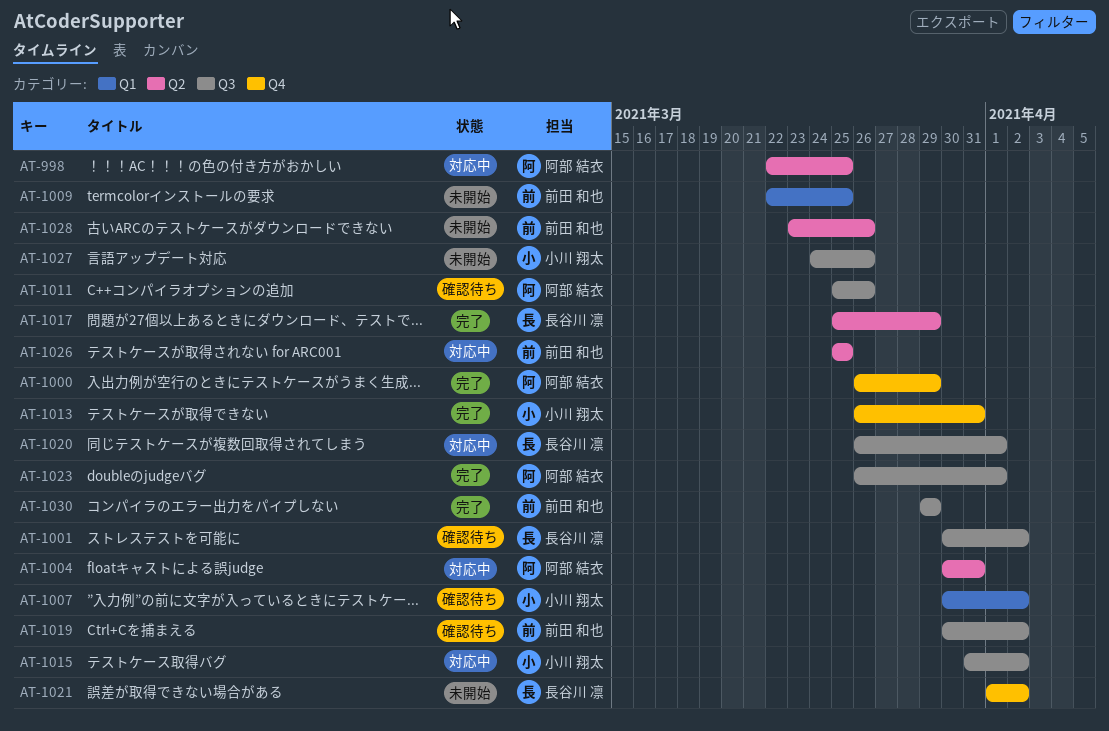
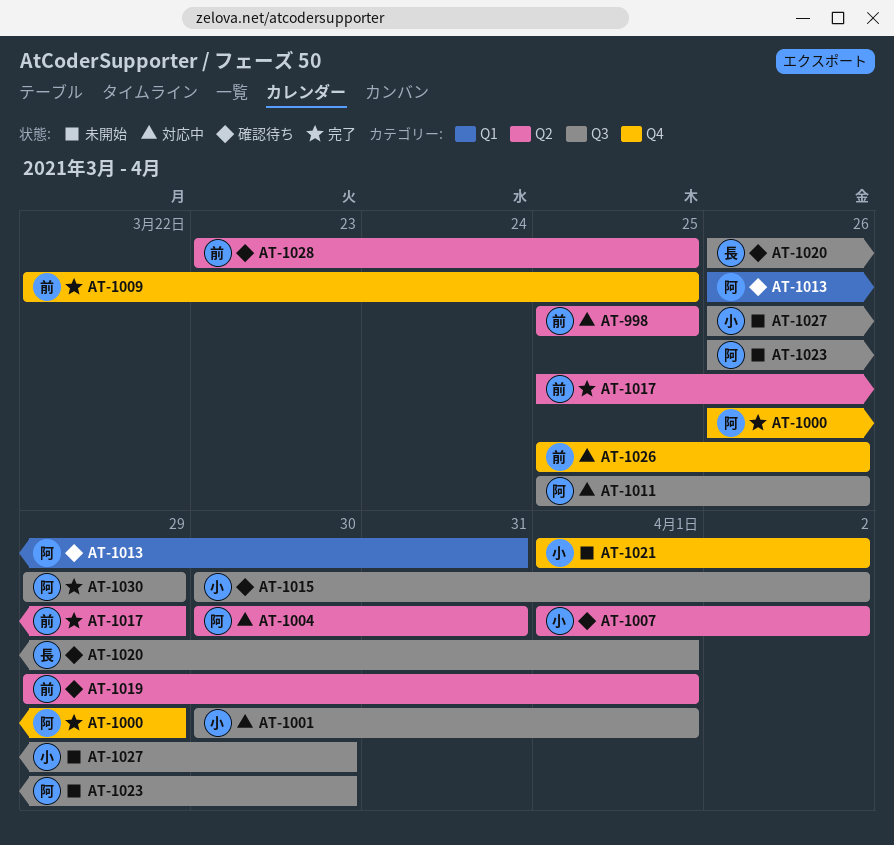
AT-998, owner: 阿部 結衣 -> 前田 和也
AT-998, start: Mar 22 -> Mar 25
AT-1001, status: 確認待ち -> 対応中
AT-1001, owner: 長谷川 凛 -> 小川 翔太
AT-1001, due: Apr 2 -> Apr 1
AT-1007, label: Q1 -> Q2
AT-1007, start: Mar 30 -> Apr 1
AT-1009, status: 未開始 -> 完了
AT-1009, label: Q1 -> Q4
AT-1011, status: 確認待ち -> 対応中
AT-1013, status: 完了 -> 確認待ち
AT-1013, owner: 小川 翔太 -> 阿部 結衣
AT-1013, label: Q4 -> Q1
AT-1015, status: 対応中 -> 確認待ち
AT-1015, start: Mar 31 -> Mar 30
AT-1017, owner: 長谷川 凛 -> 前田 和也
AT-1019, label: Q3 -> Q2
AT-1019, start: Mar 30 -> Mar 29
AT-1019, due: Apr 2 -> Apr 1
AT-1020, status: 対応中 -> 確認待ち
AT-1021, owner: 長谷川 凛 -> 小川 翔太
AT-1023, status: 完了 -> 未開始
AT-1023, due: Apr 1 -> Mar 30
AT-1026, label: Q2 -> Q4
AT-1026, due: Mar 25 -> Mar 26
AT-1027, start: Mar 24 -> Mar 26
AT-1027, due: Mar 26 -> Mar 30
AT-1028, status: 未開始 -> 確認待ち
AT-1028, due: Mar 26 -> Mar 25
AT-1030, owner: 前田 和也 -> 阿部 結衣

